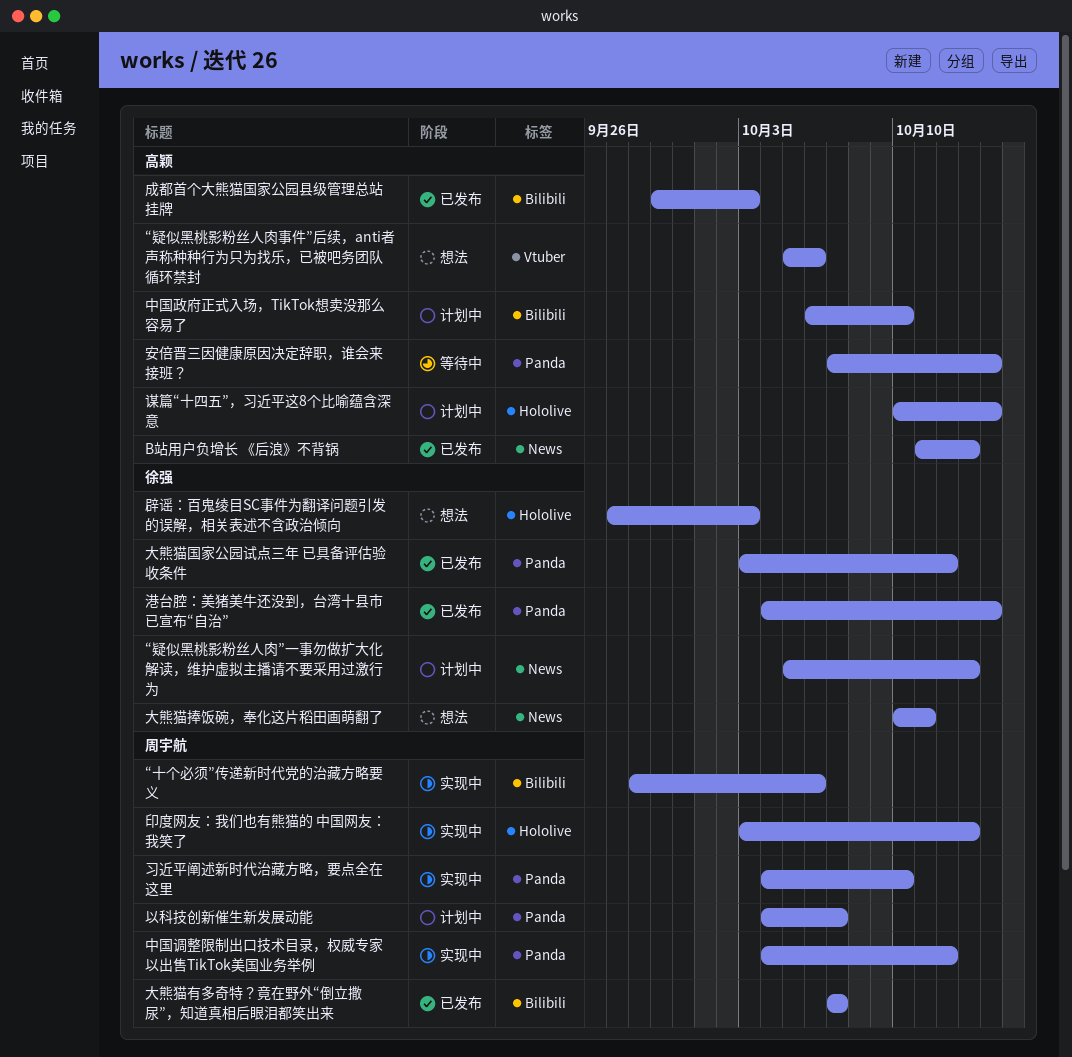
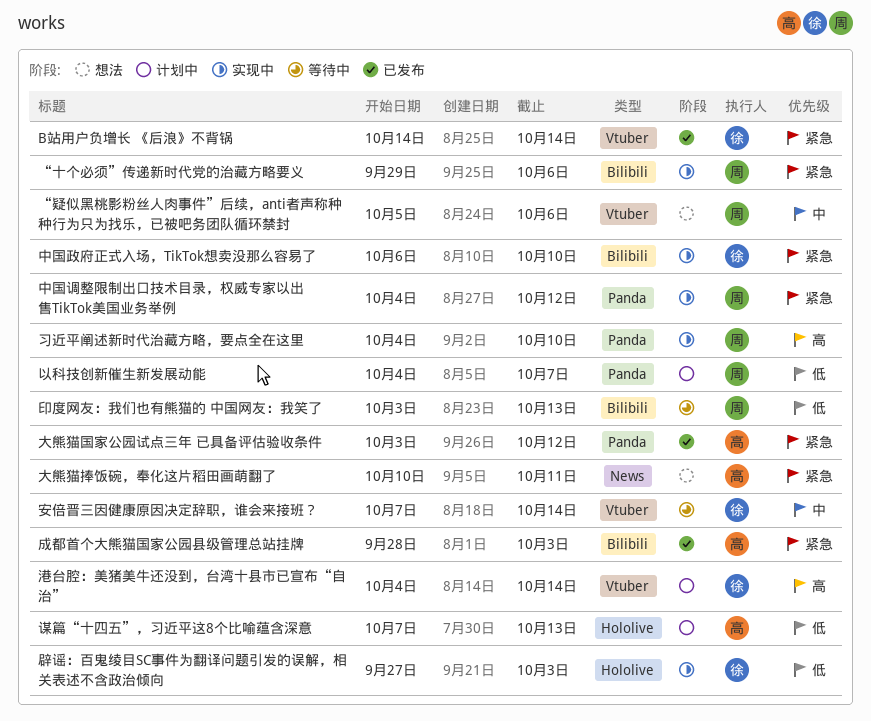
B站用户负增长 《后浪》不背锅, owner: 高颖 -> 徐强
B站用户负增长 《后浪》不背锅, label: News -> Vtuber
B站用户负增长 《后浪》不背锅, start: Oct 11 -> Oct 14
B站用户负增长 《后浪》不背锅, due: Oct 13 -> Oct 14
“十个必须”传递新时代党的治藏方略要义, start: Sep 28 -> Sep 29
“疑似黑桃影粉丝人肉”一事勿做扩大化解读，维护虚拟主播请不要采用过激行为: present -> none
“疑似黑桃影粉丝人肉事件”后续，anti者声称种种行为只为找乐，已被吧务团队循环禁封, owner: 高颖 -> 周宇航
中国政府正式入场，TikTok想卖没那么容易了, status: 计划中 -> 实现中
中国政府正式入场，TikTok想卖没那么容易了, owner: 高颖 -> 徐强
印度网友：我们也有熊猫的 中国网友：我笑了, status: 实现中 -> 等待中
印度网友：我们也有熊猫的 中国网友：我笑了, label: Hololive -> Bilibili
大熊猫国家公园试点三年 已具备评估验收条件, owner: 徐强 -> 高颖
大熊猫捧饭碗，奉化这片稻田画萌翻了, owner: 徐强 -> 高颖
大熊猫有多奇特？竟在野外“倒立撒尿”，知道真相后眼泪都笑出来: present -> none
安倍晋三因健康原因决定辞职，谁会来接班？, owner: 高颖 -> 徐强
安倍晋三因健康原因决定辞职，谁会来接班？, label: Panda -> Vtuber
成都首个大熊猫国家公园县级管理总站挂牌, start: Sep 29 -> Sep 28
港台腔：美猪美牛还没到，台湾十县市已宣布“自治”, status: 已发布 -> 计划中
港台腔：美猪美牛还没到，台湾十县市已宣布“自治”, label: Panda -> Vtuber
谋篇“十四五”，习近平这8个比喻蕴含深意, start: Oct 10 -> Oct 7
谋篇“十四五”，习近平这8个比喻蕴含深意, due: Oct 14 -> Oct 13
辟谣：百鬼绫目SC事件为翻译问题引发的误解，相关表述不含政治倾向, status: 想法 -> 实现中

